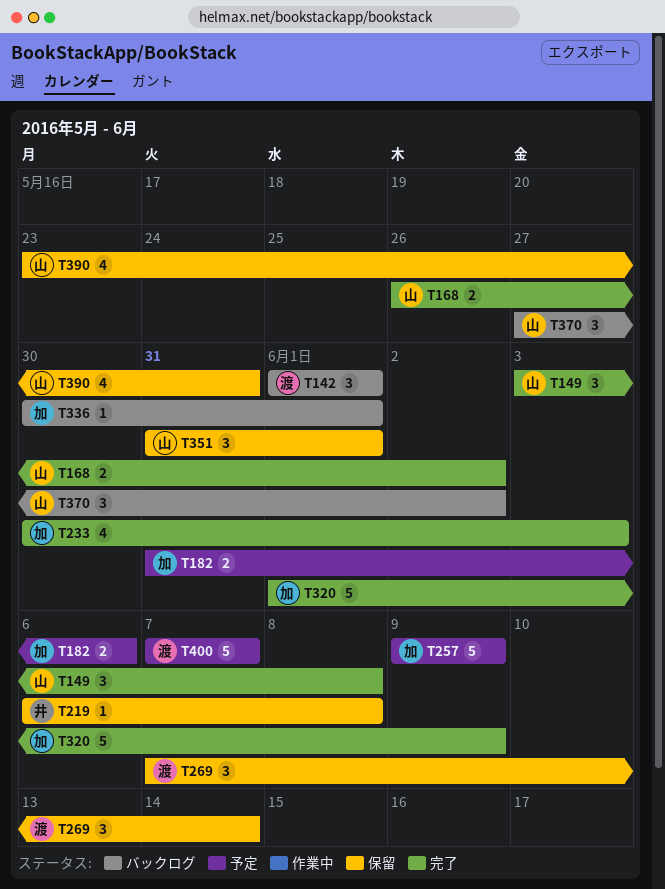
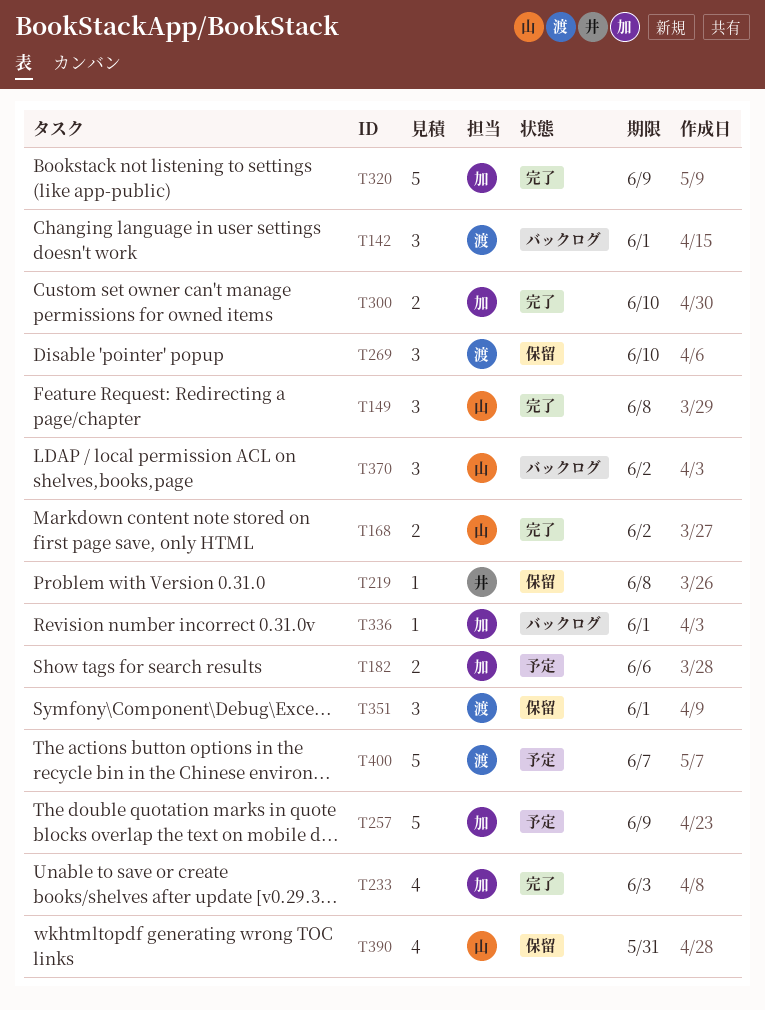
T269, due: Jun 14 -> Jun 10
T300: none -> present
T351, owner: 山 -> 渡

